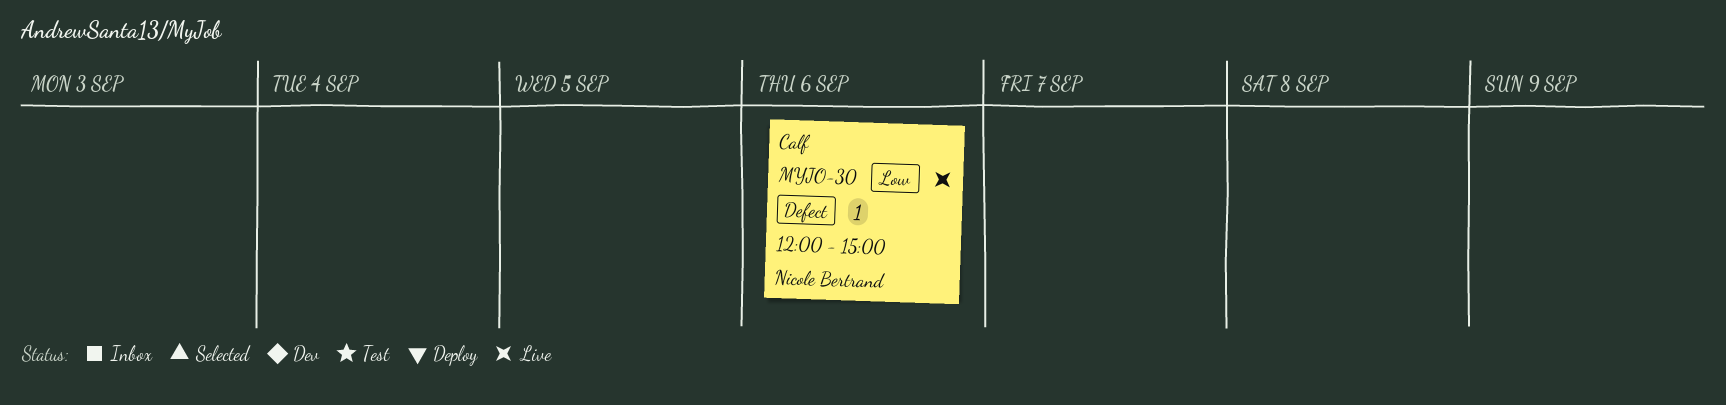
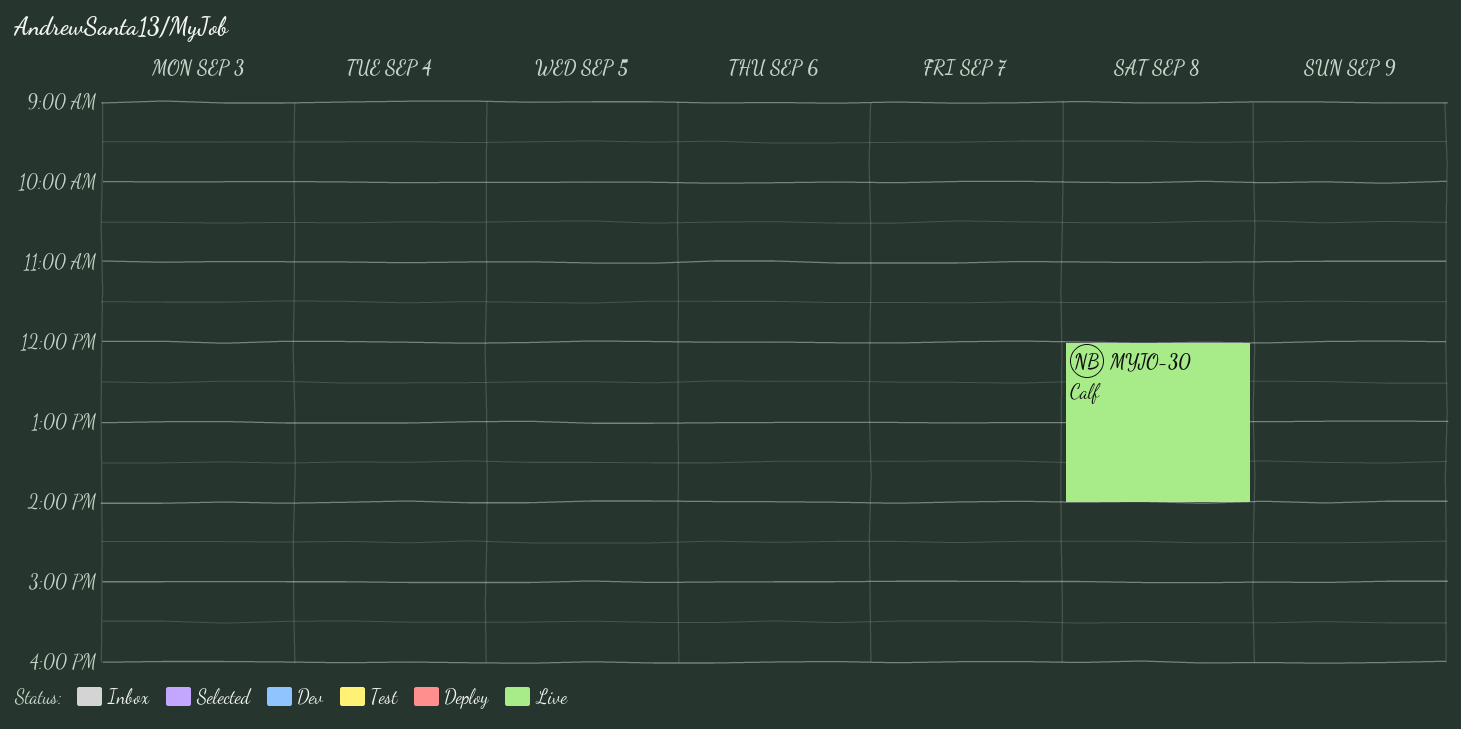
MYJO-30, day: Sep 6 -> Sep 8
MYJO-30, ends: 15:00 -> 14:00

